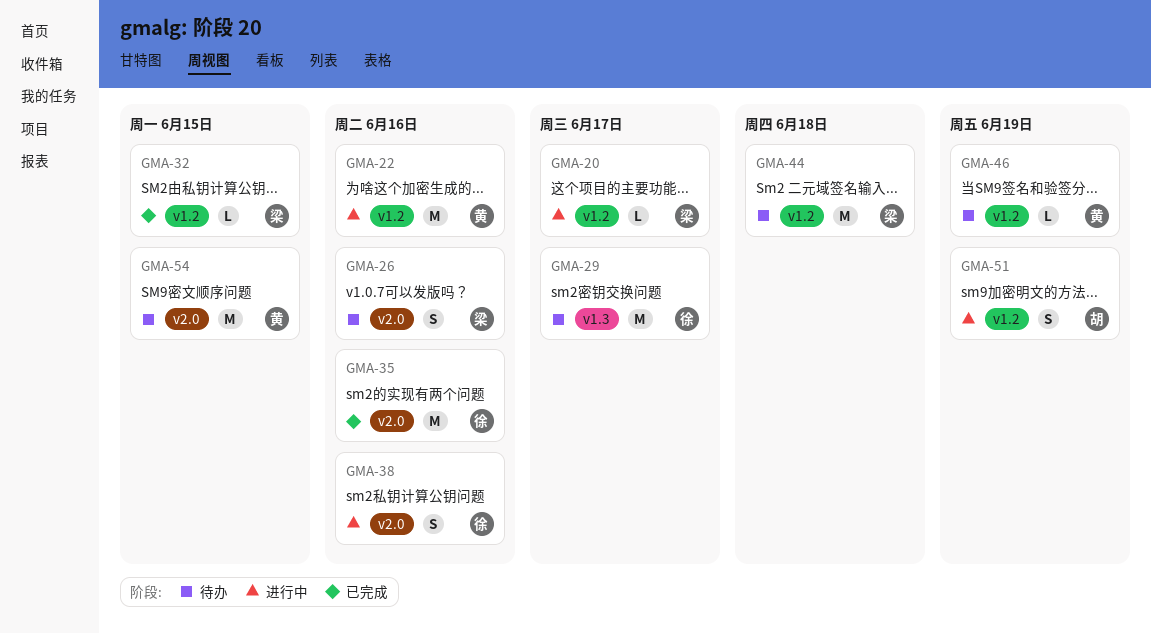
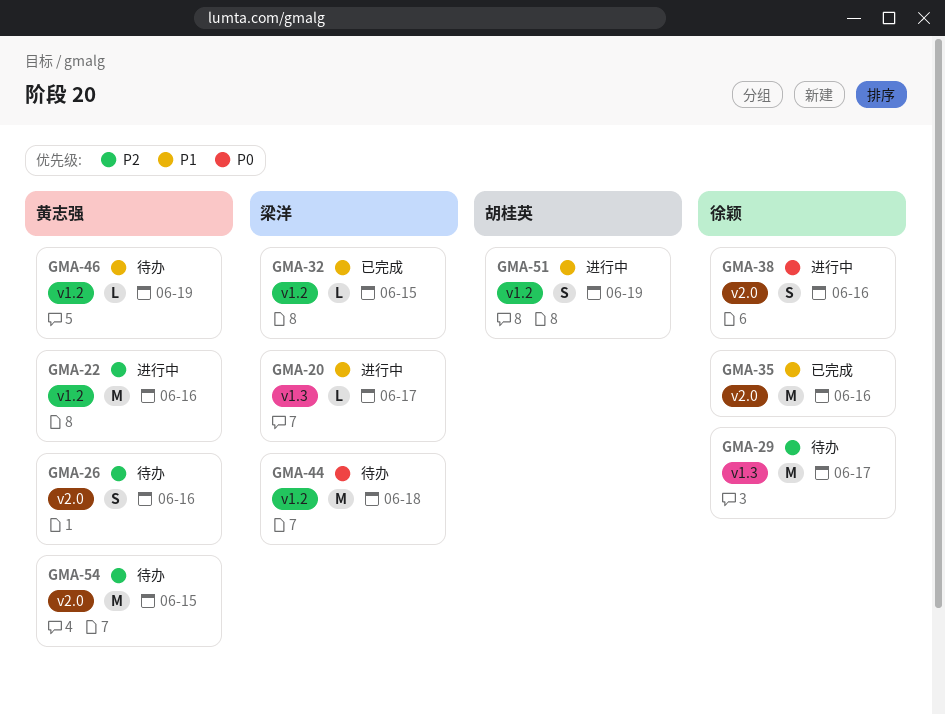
GMA-20, label: v1.2 -> v1.3
GMA-26, owner: 梁洋 -> 黄志强

